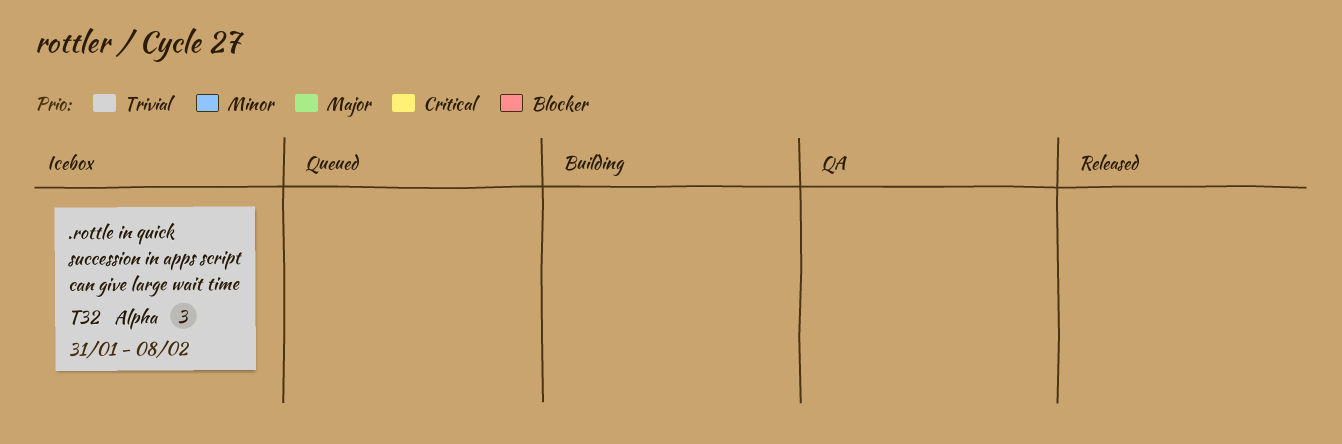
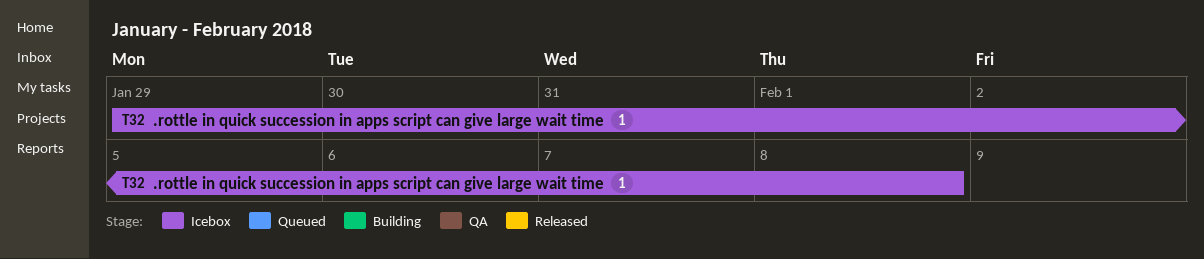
T32, estimate: 3 -> 1
T32, start: Jan 31 -> Jan 29

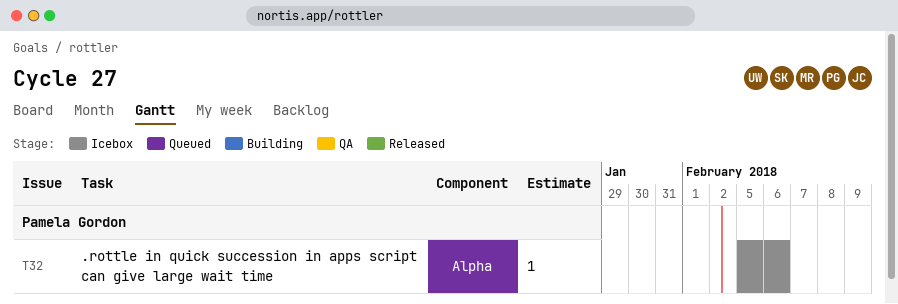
T32, start: Jan 29 -> Feb 5
T32, due: Feb 8 -> Feb 6

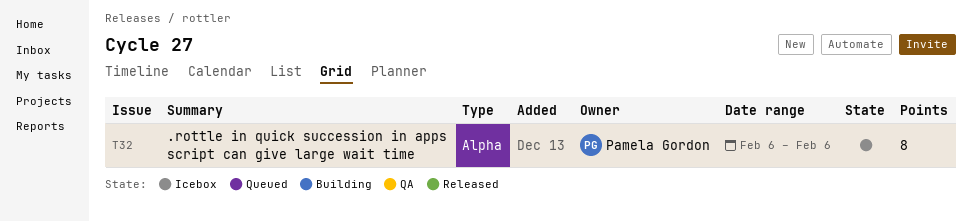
T32, estimate: 1 -> 8
T32, start: Feb 5 -> Feb 6

